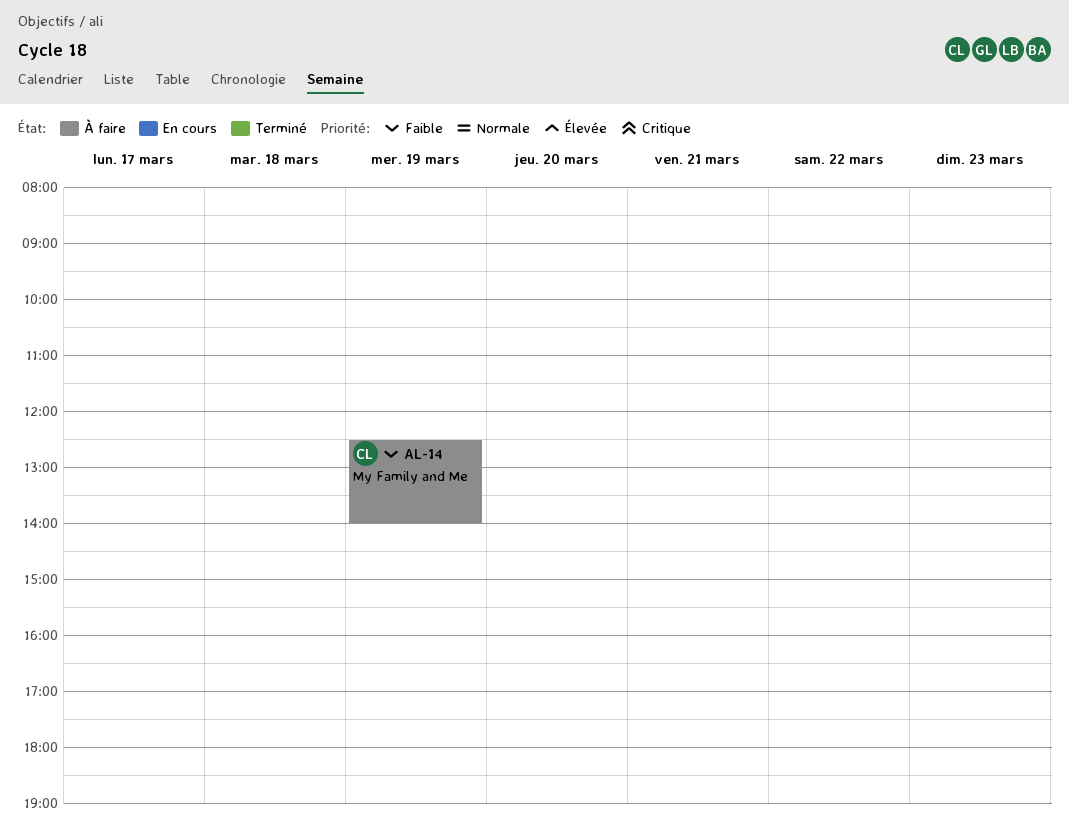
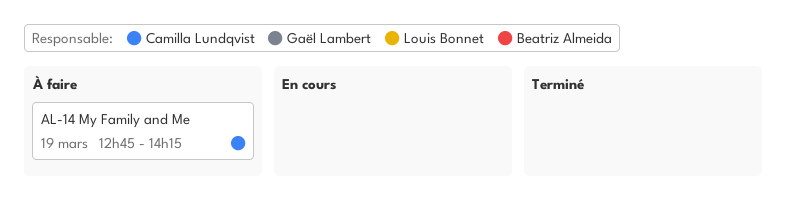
AL-14, begins: 12:30 -> 12:45
AL-14, ends: 14:00 -> 14:15

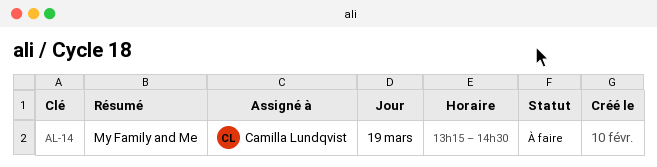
AL-14, begins: 12:45 -> 13:15
AL-14, ends: 14:15 -> 14:30

